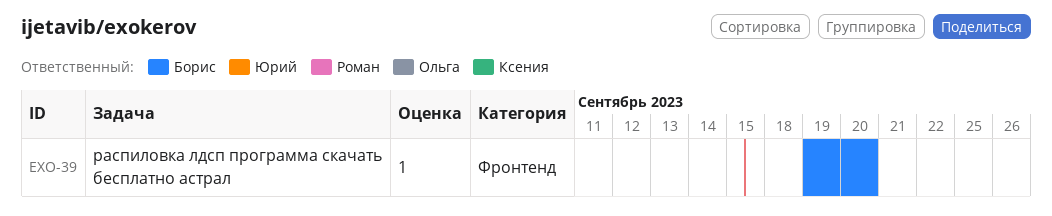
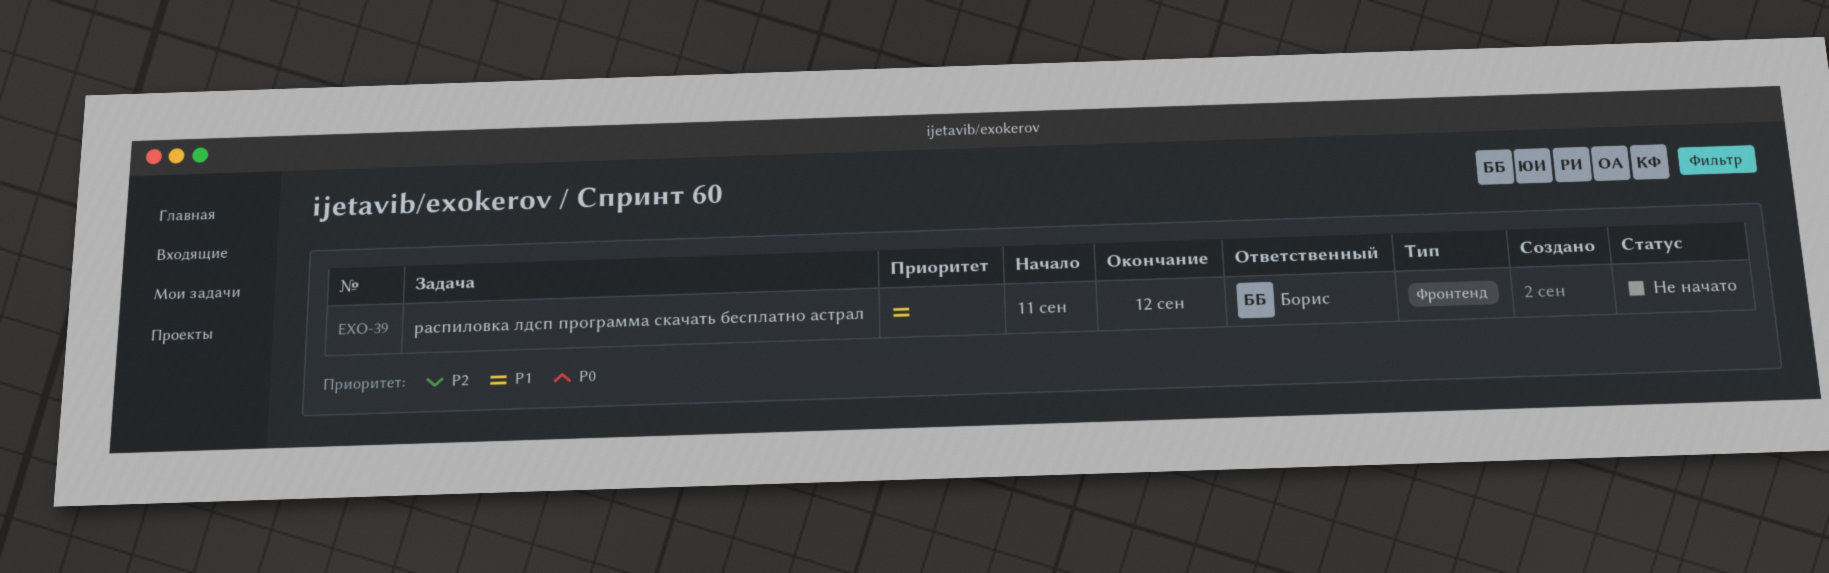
EXO-39, start: Sep 19 -> Sep 11
EXO-39, due: Sep 20 -> Sep 12

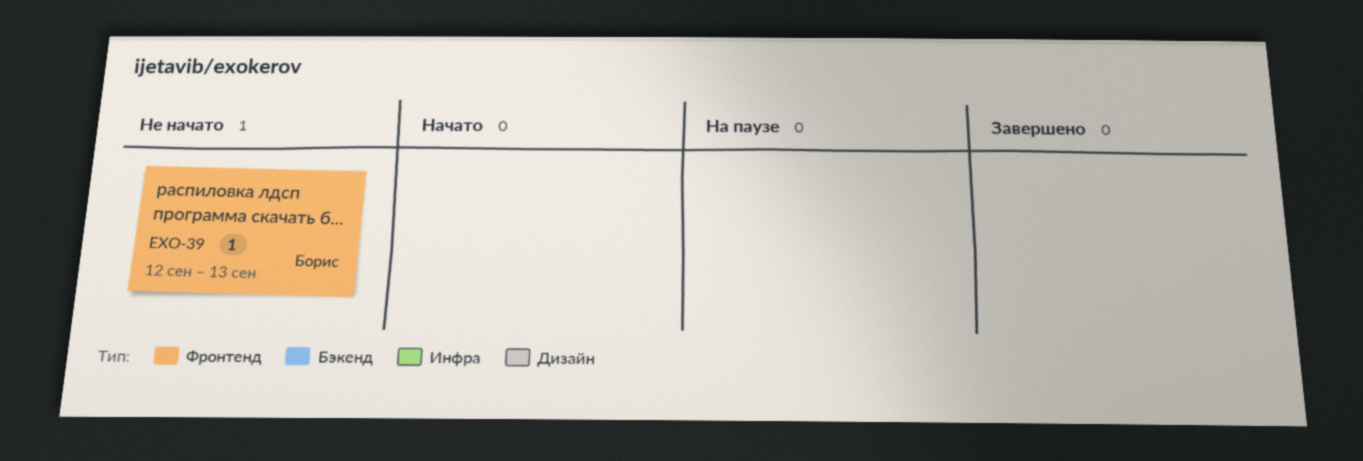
EXO-39, start: Sep 11 -> Sep 12
EXO-39, due: Sep 12 -> Sep 13

